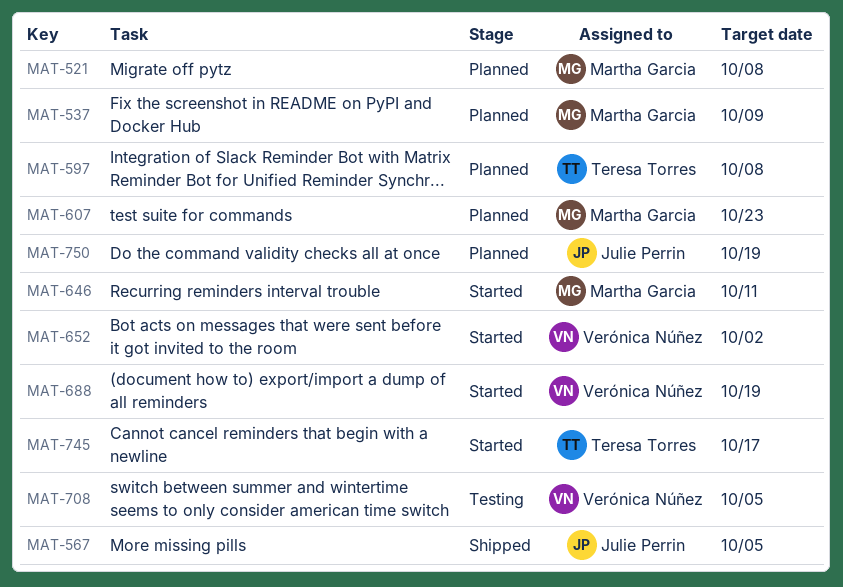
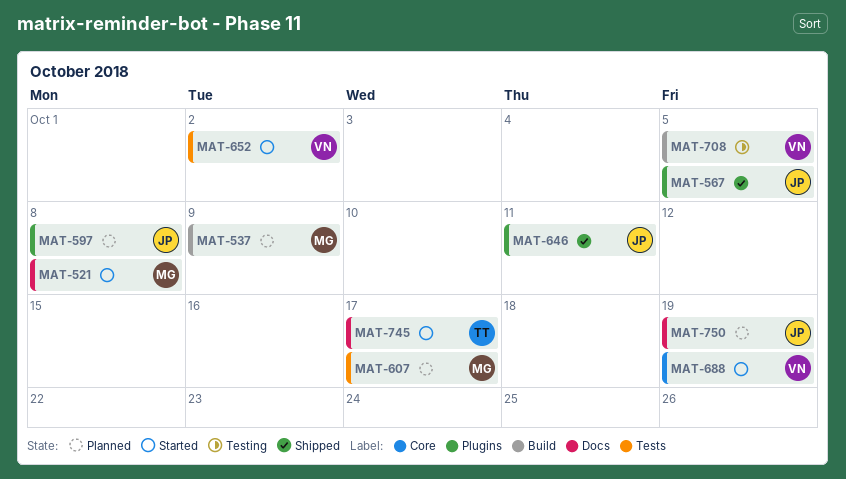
MAT-521, status: Planned -> Started
MAT-597, owner: Teresa Torres -> Julie Perrin
MAT-607, due: Oct 23 -> Oct 17
MAT-646, status: Started -> Shipped
MAT-646, owner: Martha Garcia -> Julie Perrin

